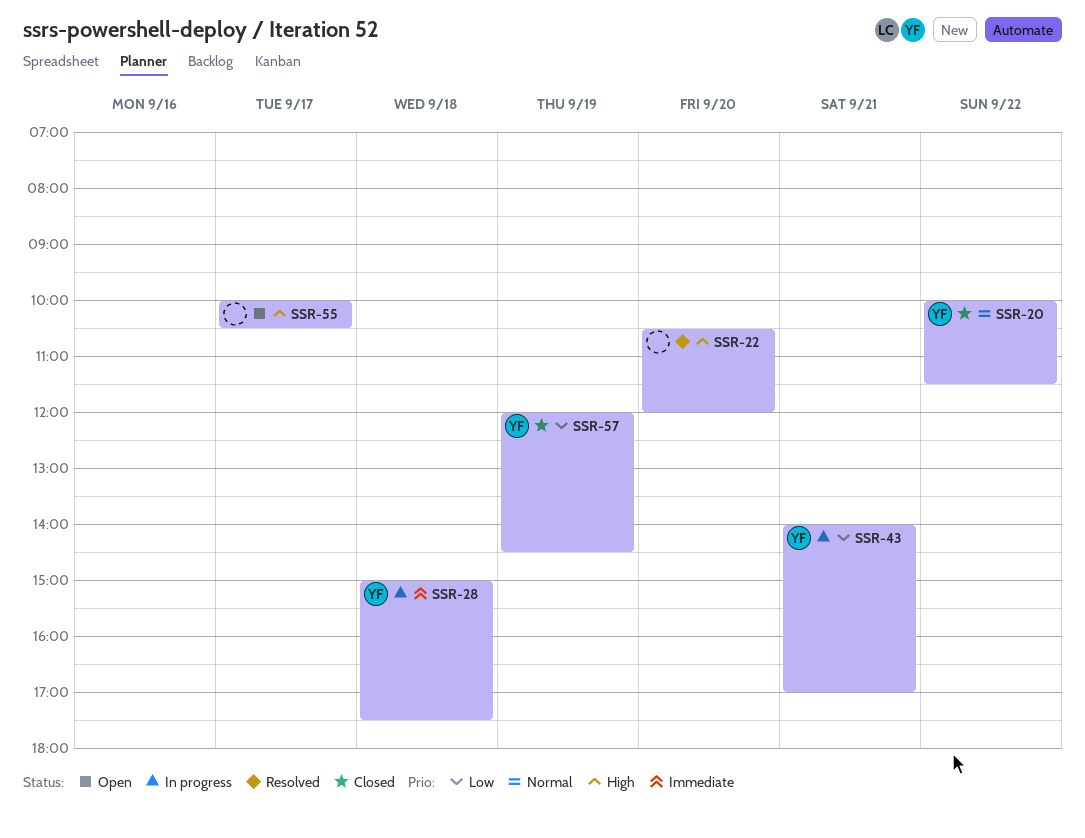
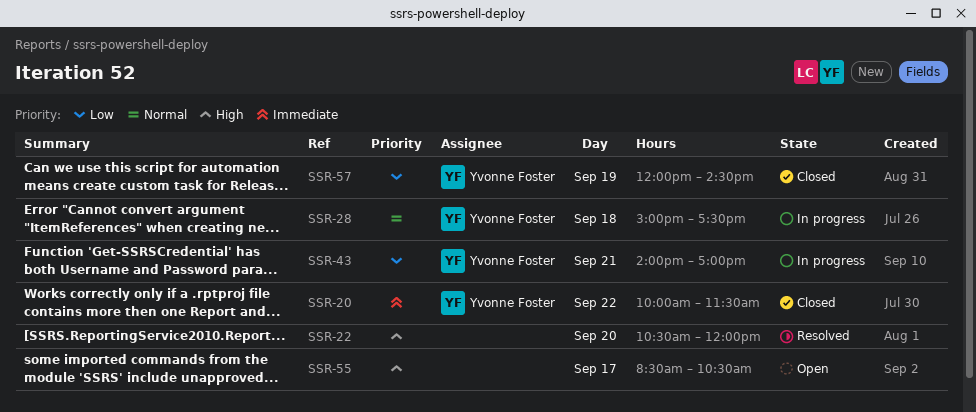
SSR-20, priority: Normal -> Immediate
SSR-28, priority: Immediate -> Normal
SSR-55, begins: 10:00 -> 08:30

